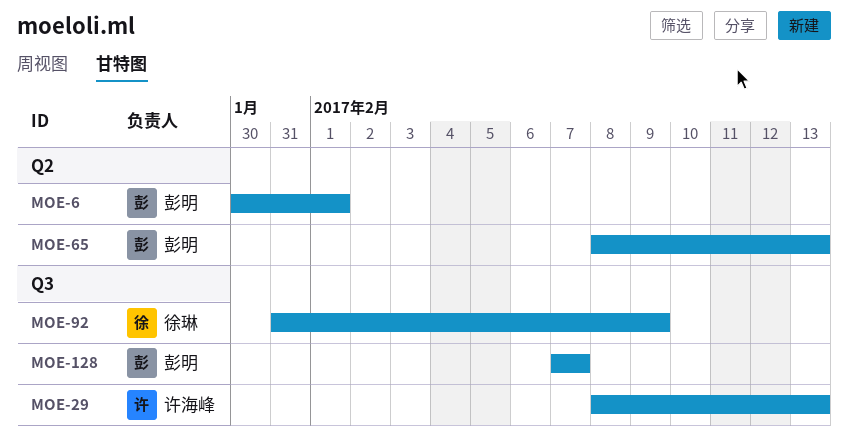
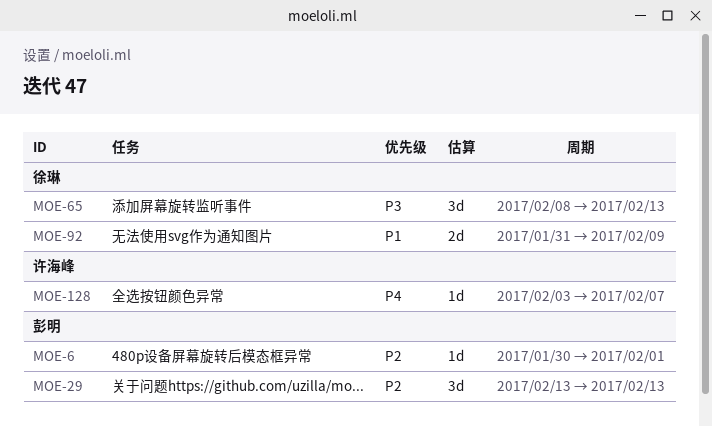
MOE-29, owner: 许海峰 -> 彭明
MOE-29, start: Feb 8 -> Feb 13
MOE-65, owner: 彭明 -> 徐琳
MOE-128, owner: 彭明 -> 许海峰
MOE-128, start: Feb 7 -> Feb 3

